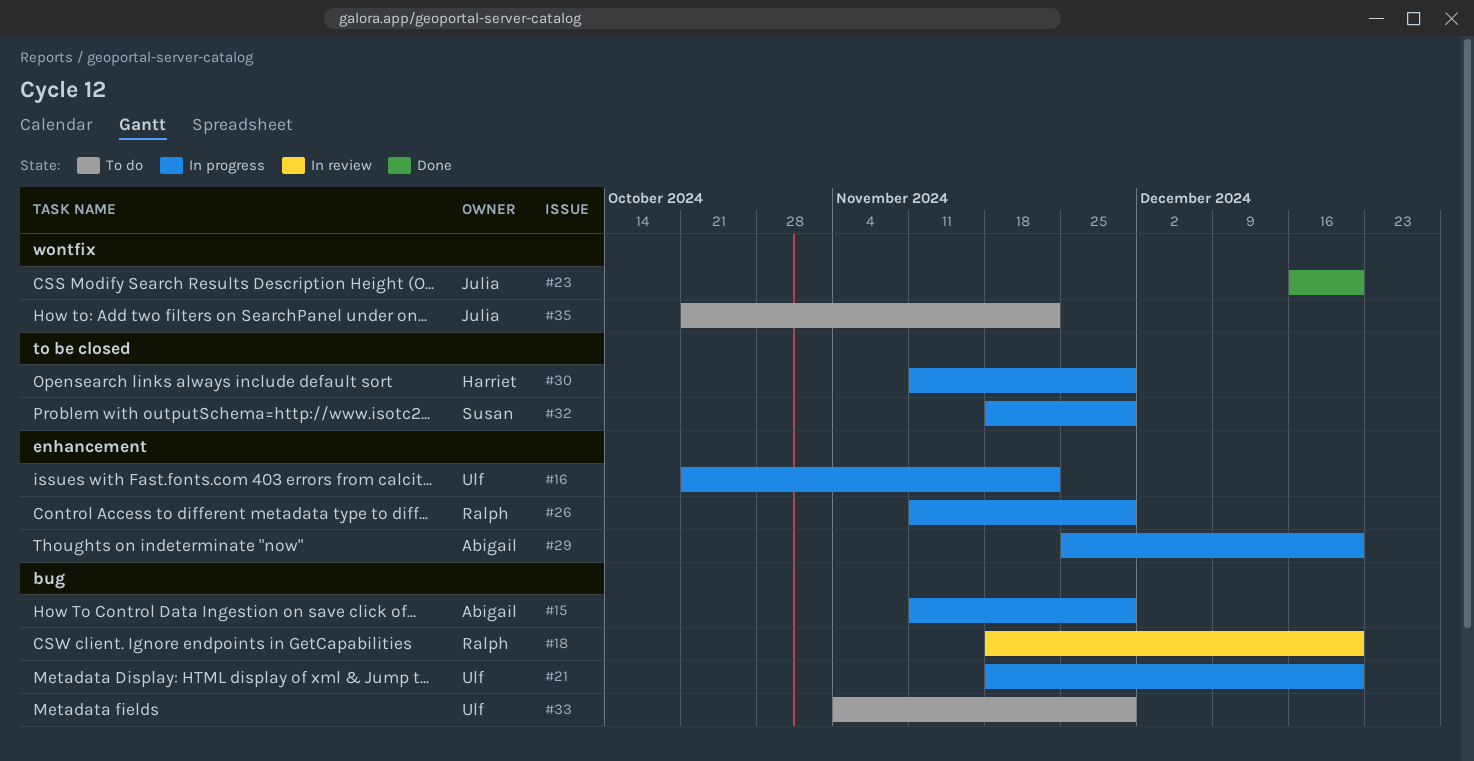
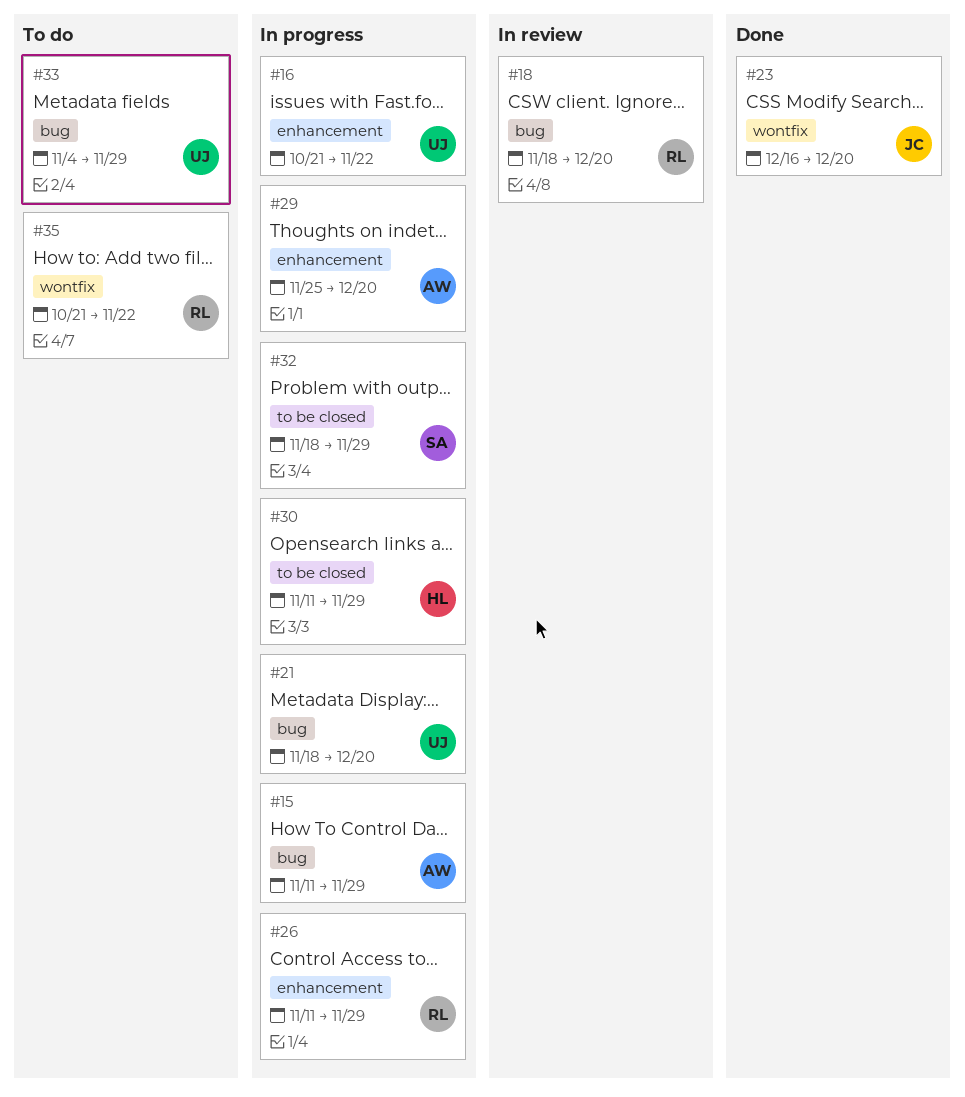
#35, owner: Julia -> Ralph

